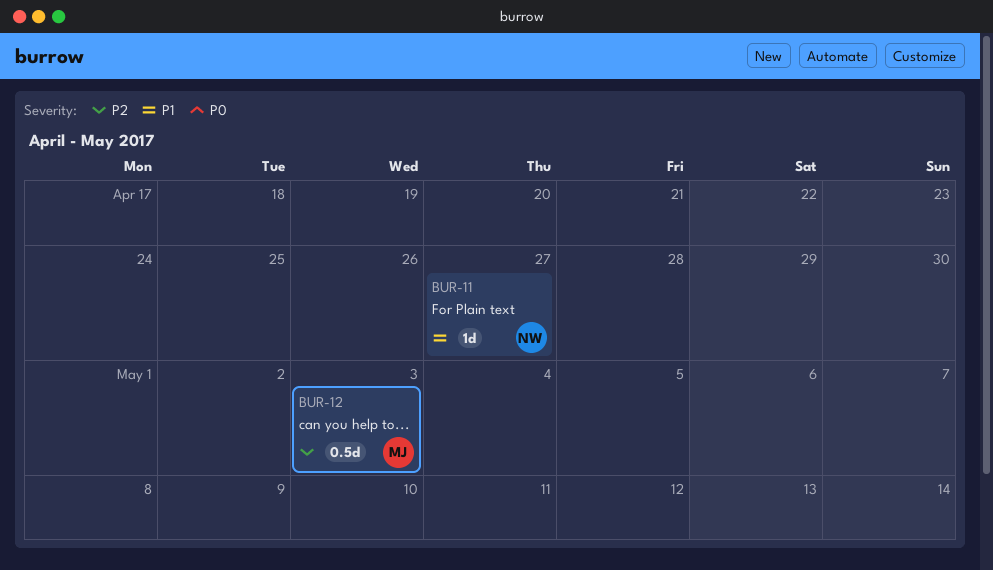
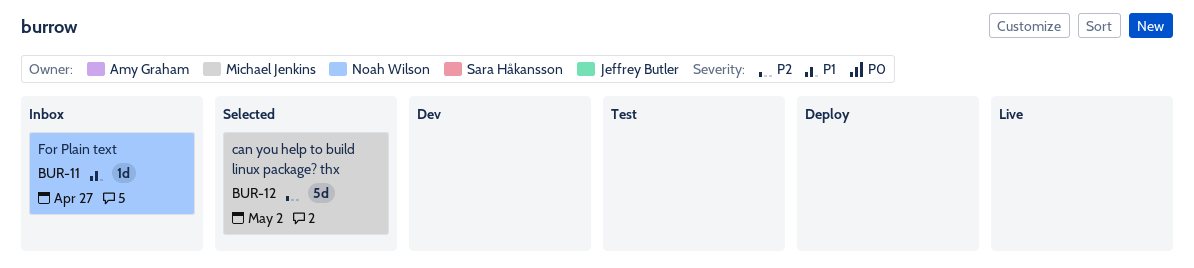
BUR-12, estimate: 0.5d -> 5d
BUR-12, due: May 3 -> May 2

